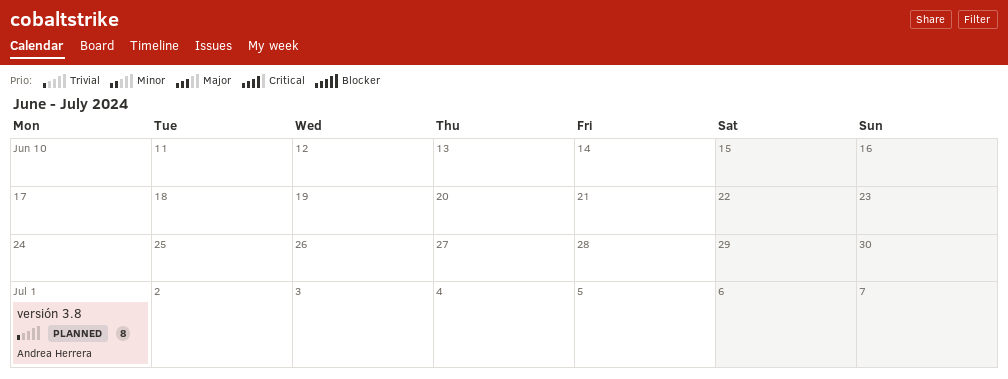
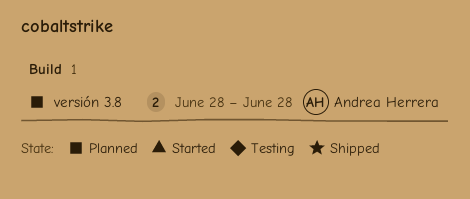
versión 3.8, estimate: 8 -> 2
versión 3.8, due: Jul 1 -> Jun 28

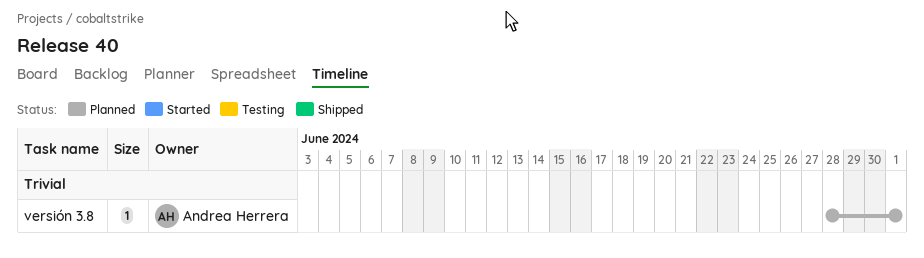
versión 3.8, estimate: 2 -> 1
versión 3.8, due: Jun 28 -> Jul 1

